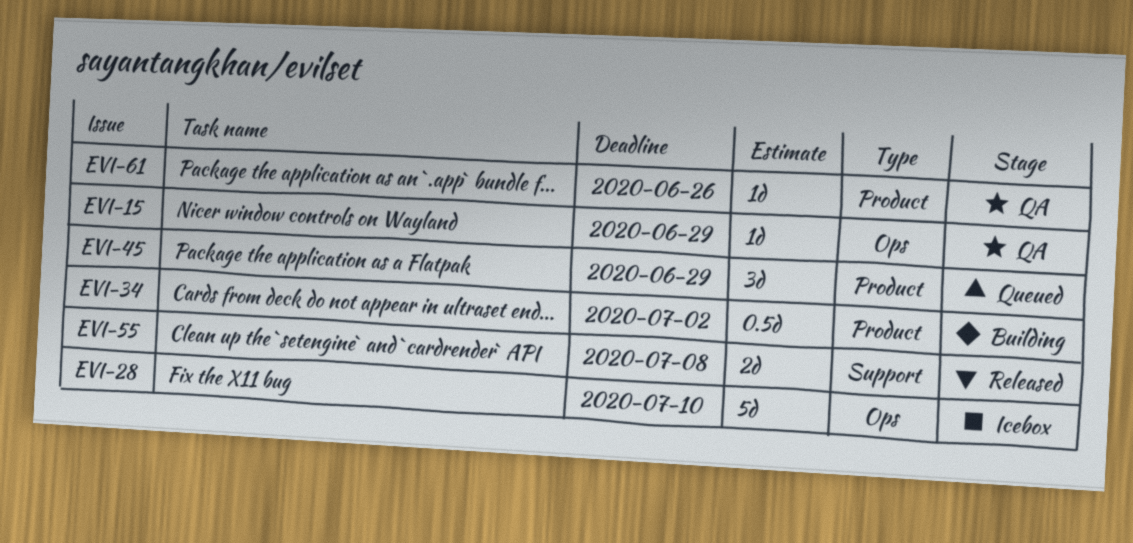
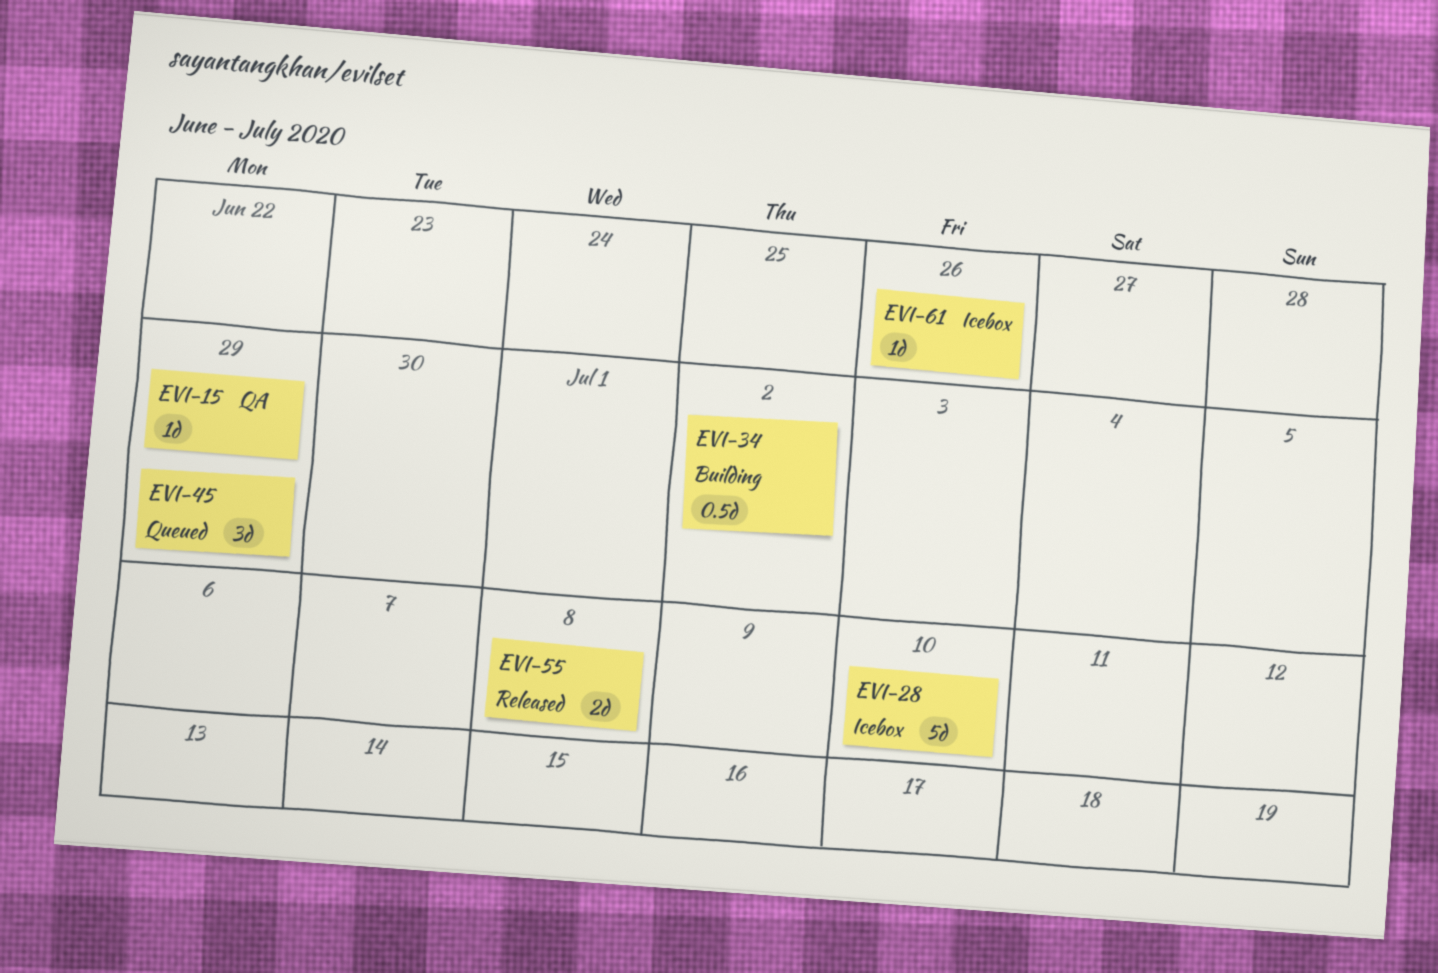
EVI-61, status: QA -> Icebox

